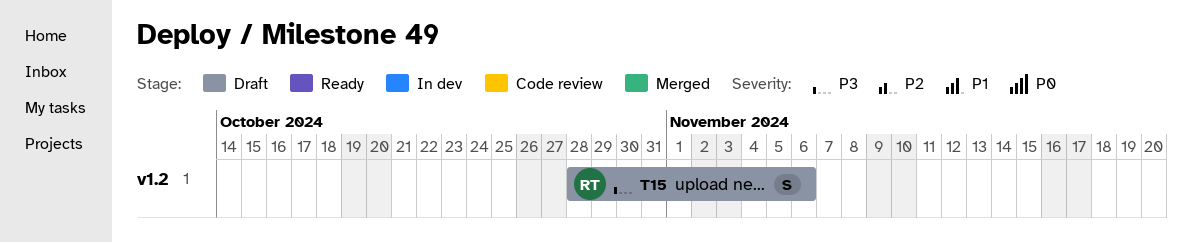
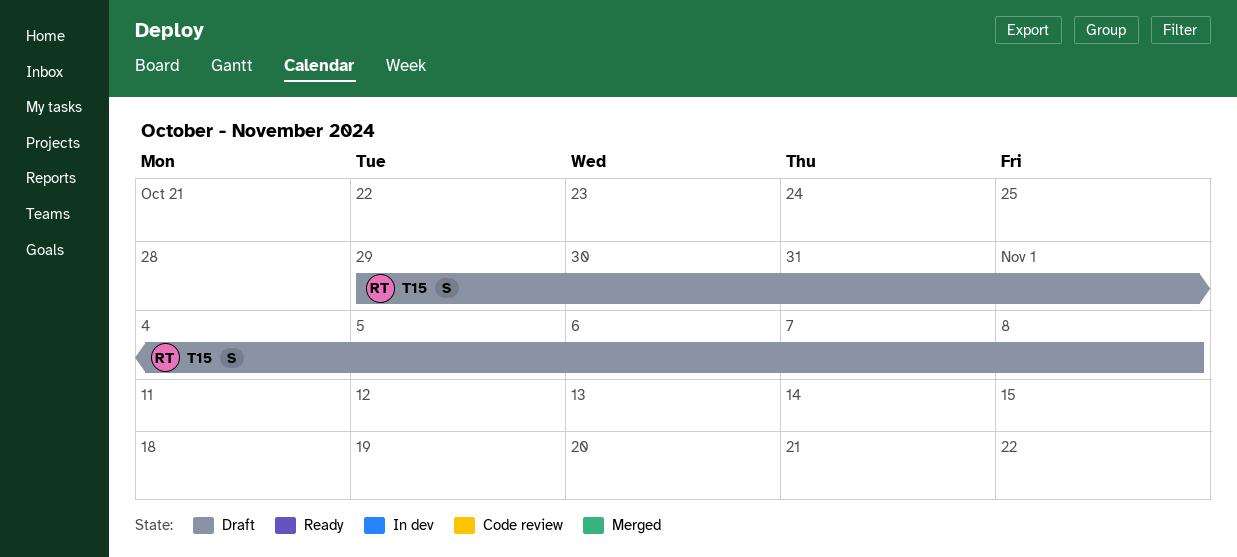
T15, start: Oct 28 -> Oct 29
T15, due: Nov 6 -> Nov 8

